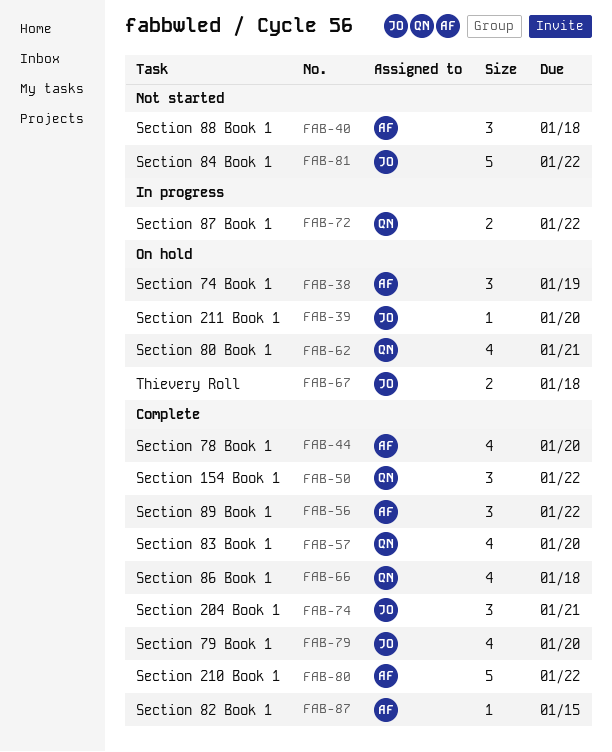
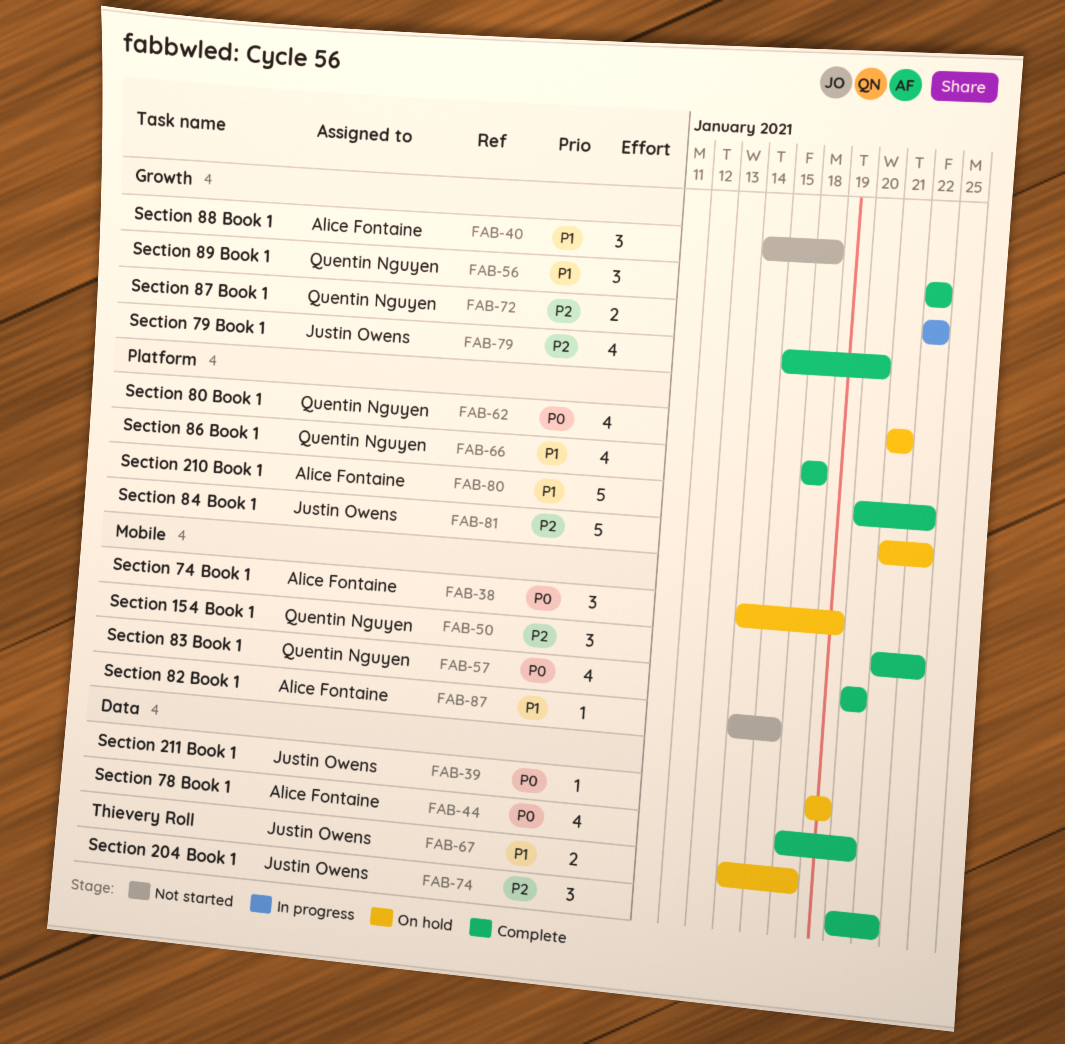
FAB-39, due: Jan 20 -> Jan 19
FAB-56, owner: Alice Fontaine -> Quentin Nguyen
FAB-81, status: Not started -> On hold
FAB-87, status: Complete -> Not started

